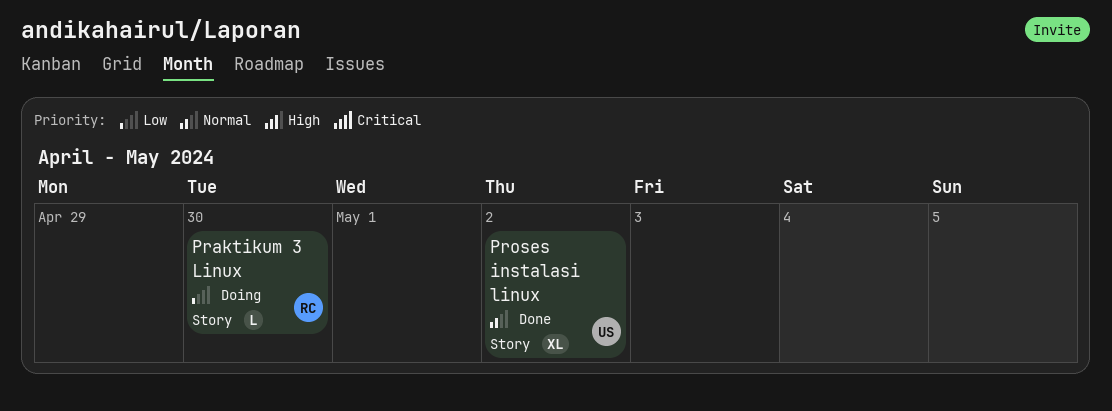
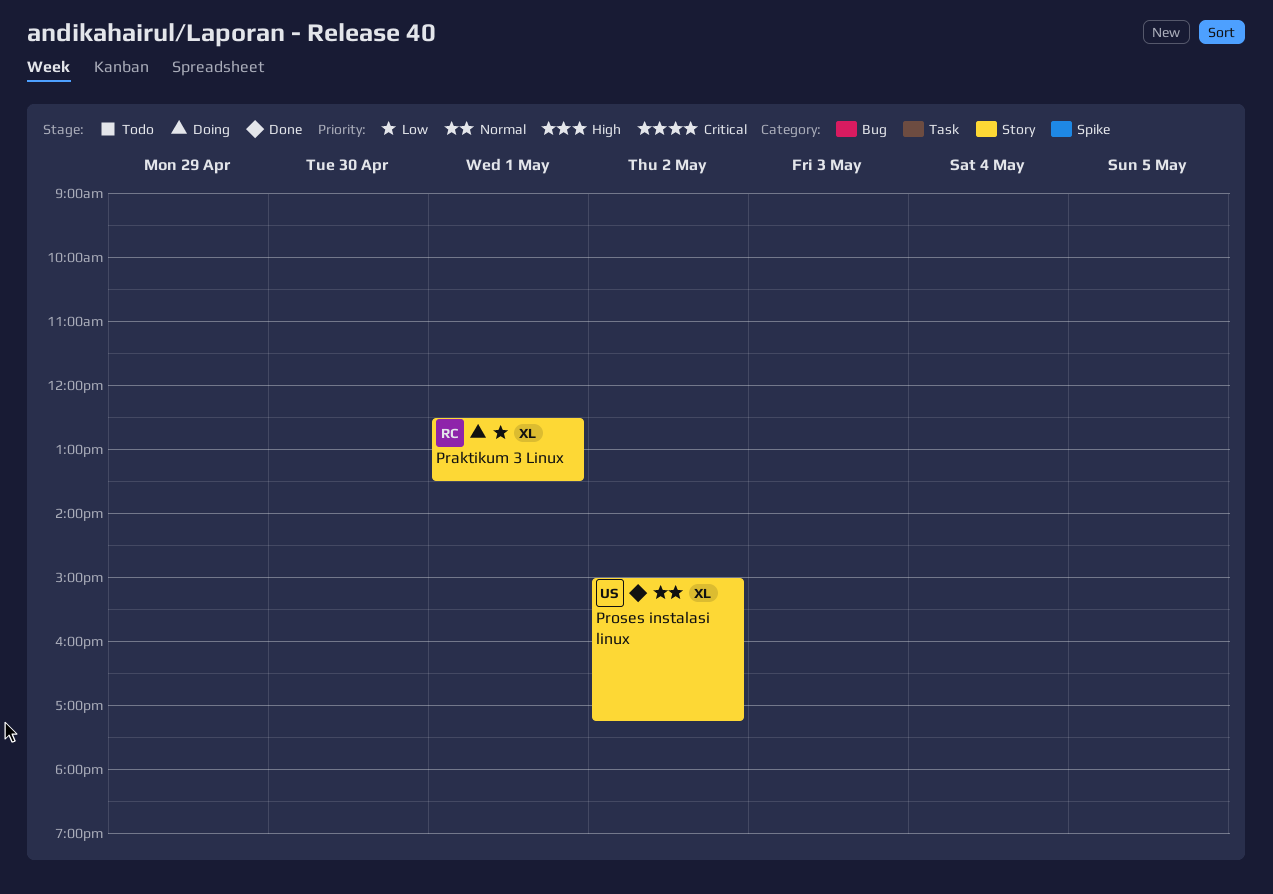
Praktikum 3 Linux, estimate: L -> XL
Praktikum 3 Linux, day: Apr 30 -> May 1

